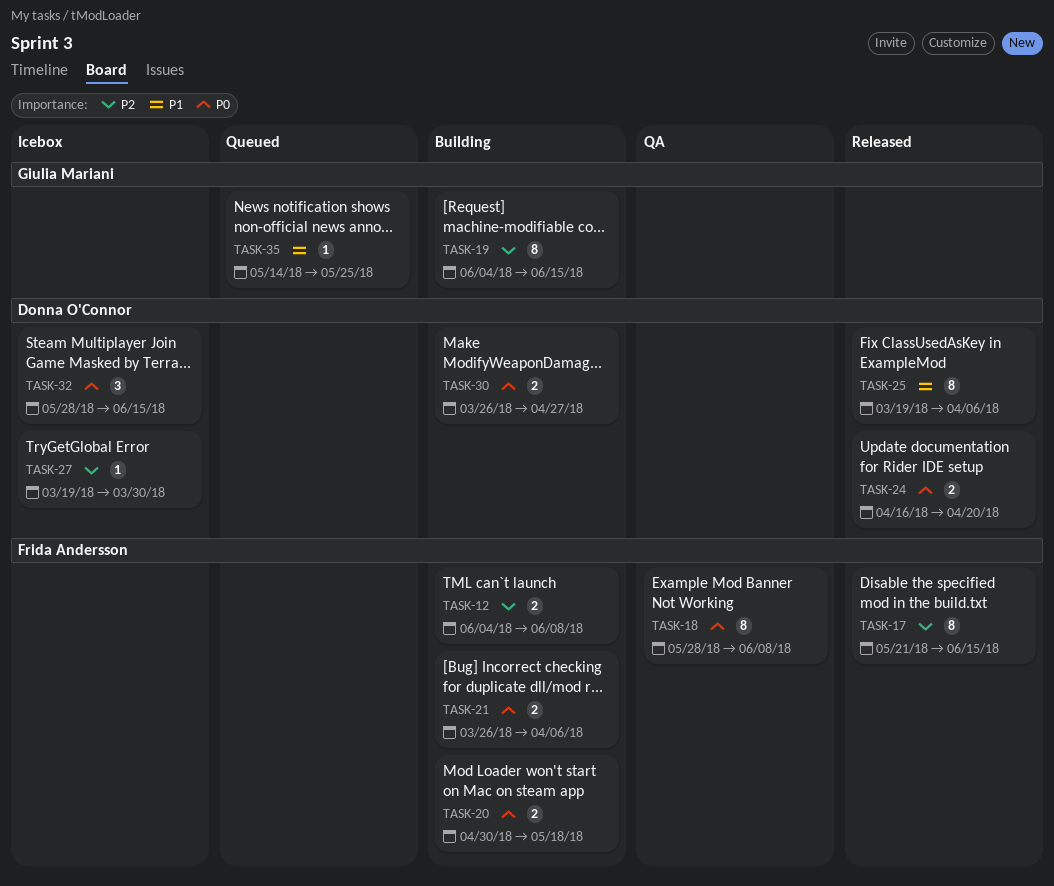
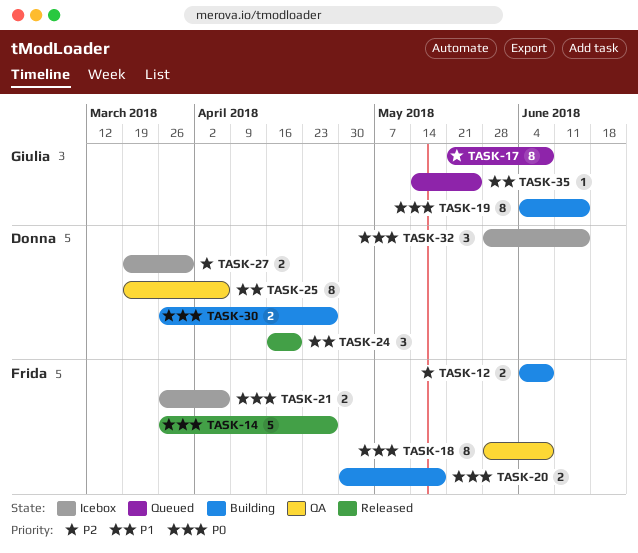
TASK-14: none -> present
TASK-17, status: Released -> Queued
TASK-17, owner: Frida Andersson -> Giulia Mariani
TASK-17, due: Jun 15 -> Jun 8
TASK-19, priority: P2 -> P0
TASK-21, status: Building -> Icebox
TASK-24, priority: P0 -> P1
TASK-24, estimate: 2 -> 3
TASK-25, status: Released -> QA
TASK-27, estimate: 1 -> 2

